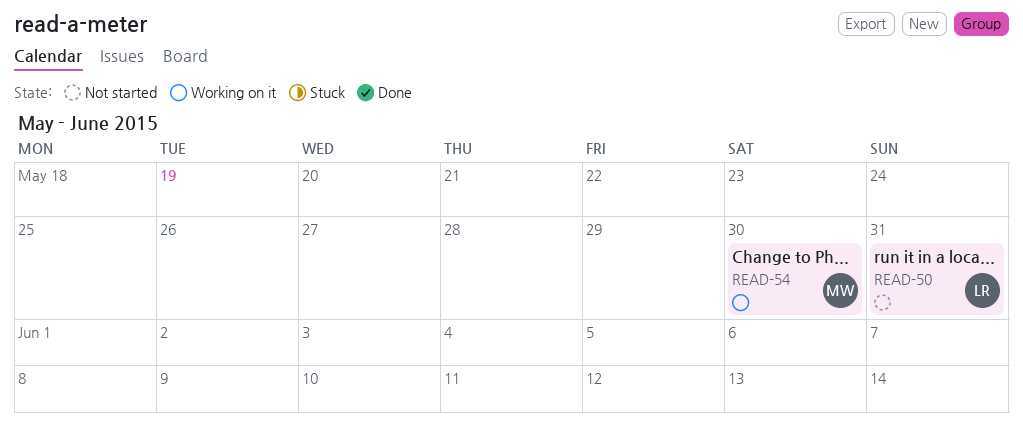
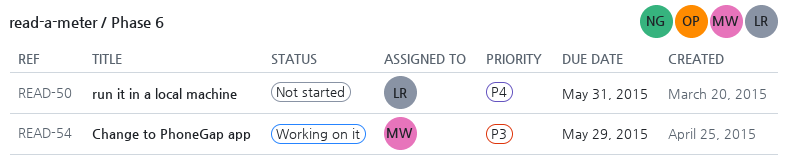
READ-54, due: May 30 -> May 29

